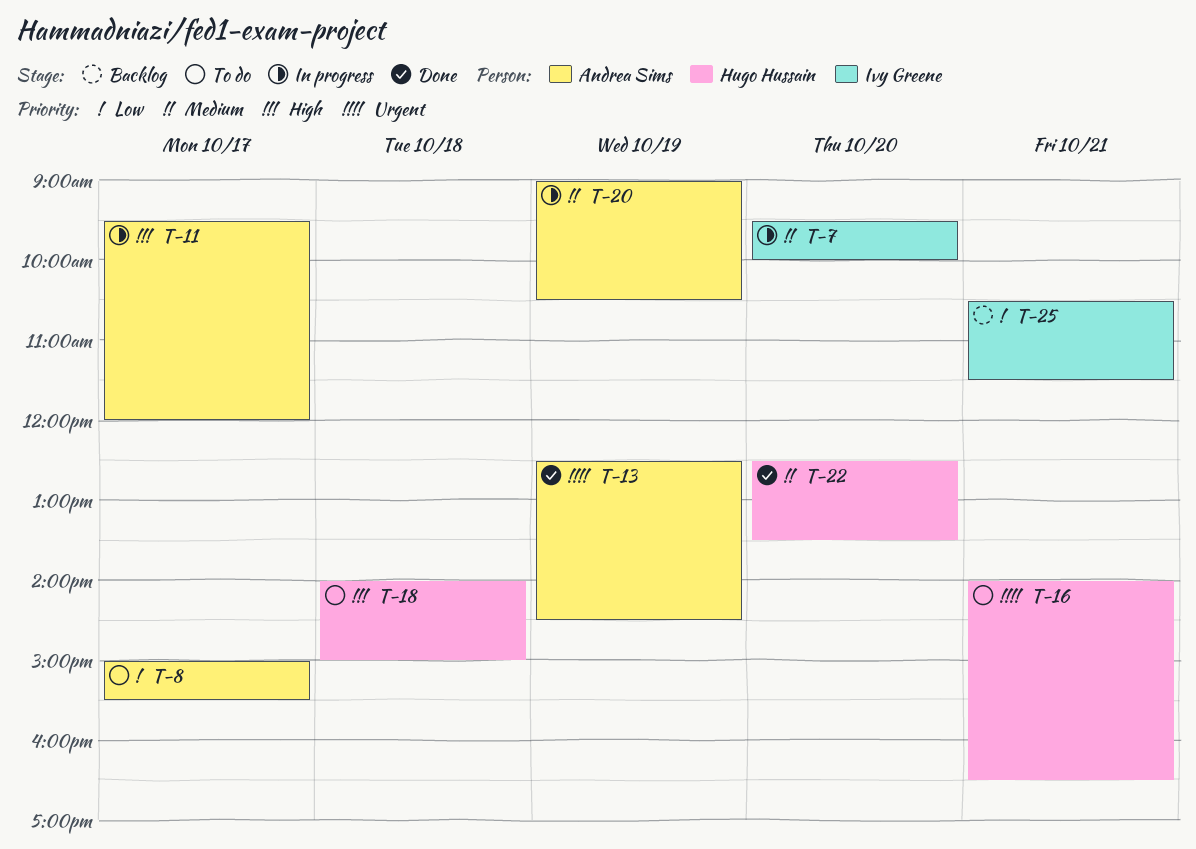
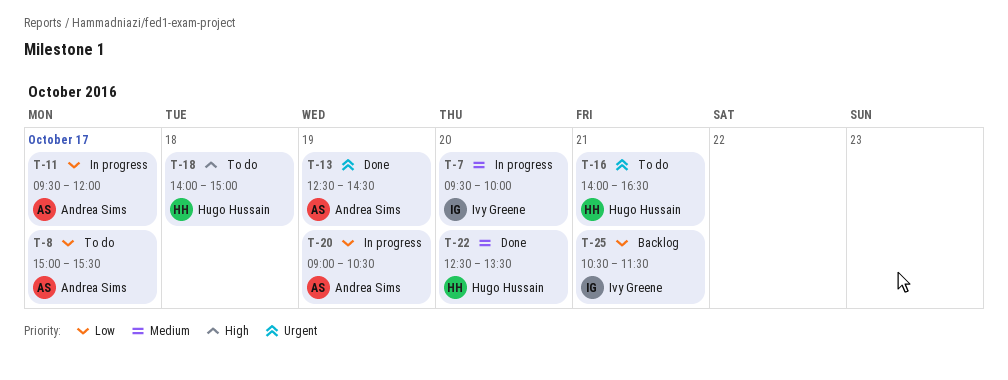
T-11, priority: High -> Low
T-20, priority: Medium -> Low

